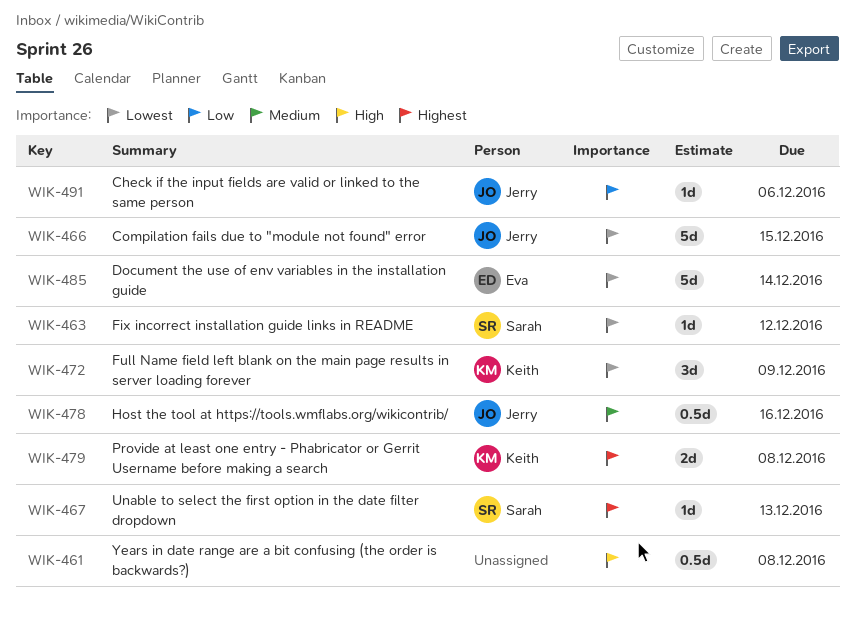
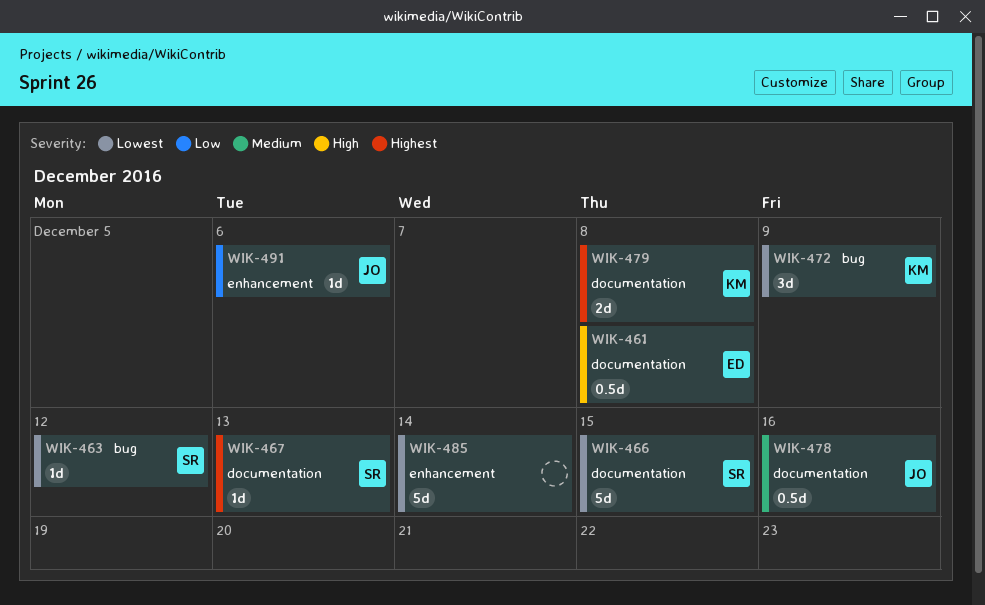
WIK-461, owner: none -> Eva
WIK-466, owner: Jerry -> Sarah
WIK-485, owner: Eva -> none

